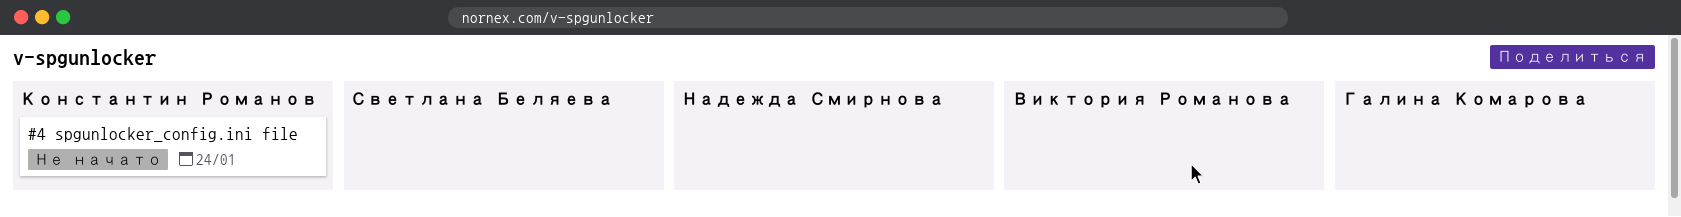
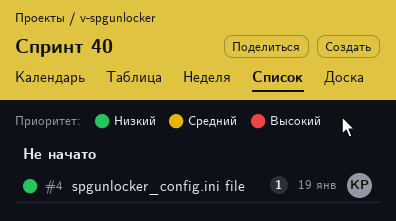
#4, due: Jan 24 -> Jan 19

